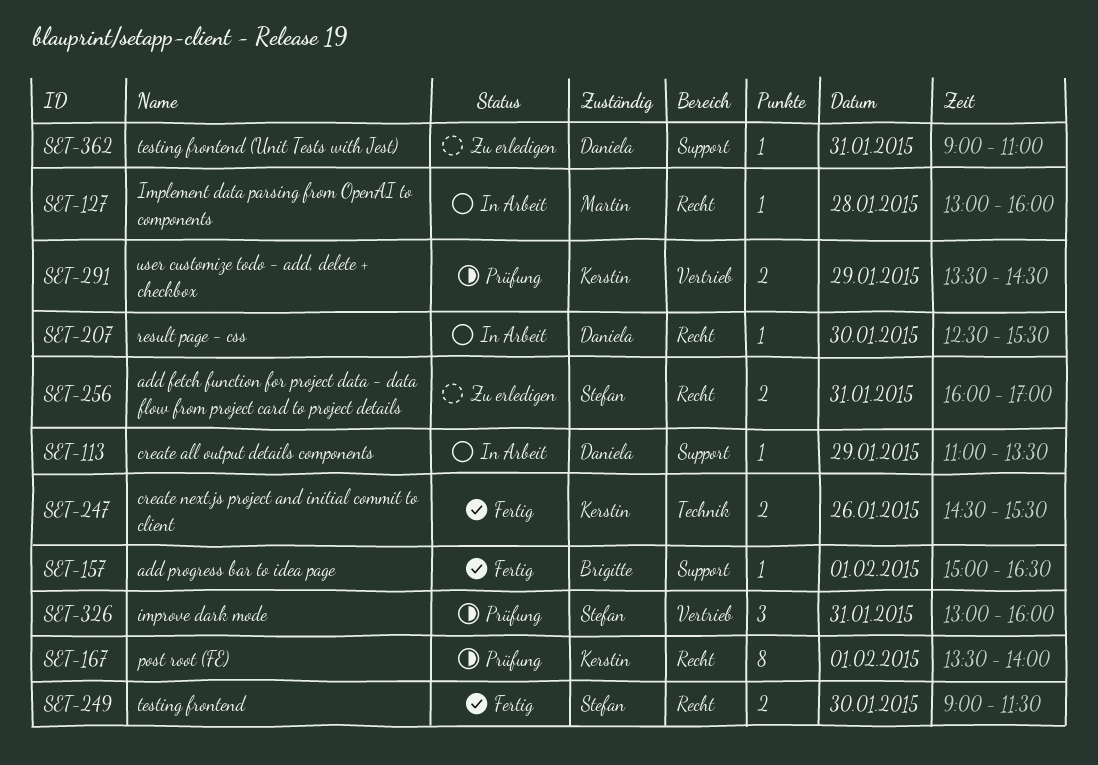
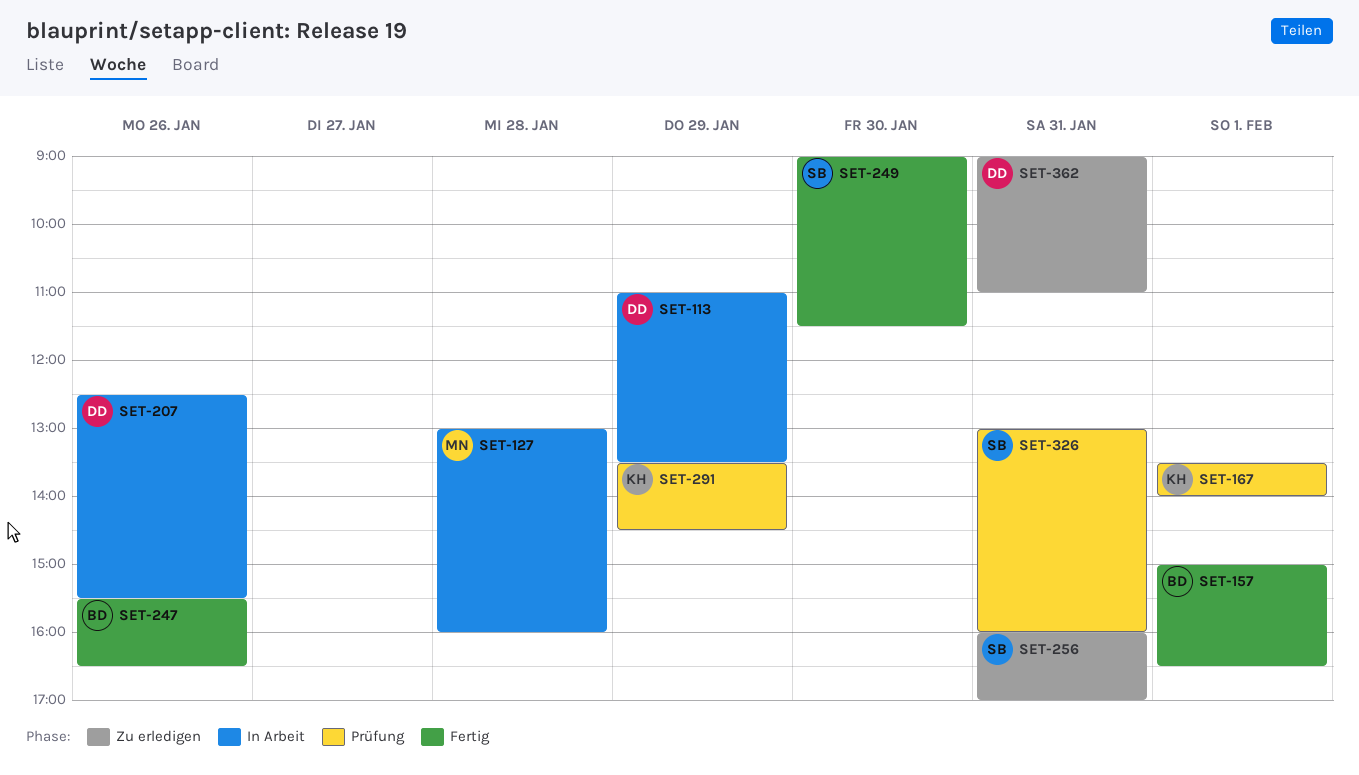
SET-207, day: Jan 30 -> Jan 26
SET-247, owner: Kerstin -> Brigitte
SET-247, begins: 14:30 -> 15:30
SET-247, ends: 15:30 -> 16:30

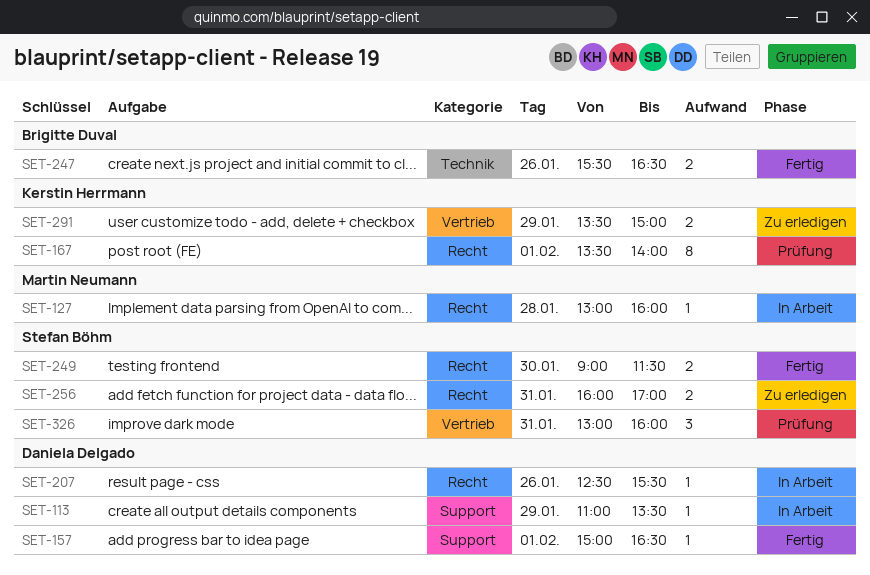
SET-157, owner: Brigitte Duval -> Daniela Delgado
SET-291, status: Prüfung -> Zu erledigen
SET-291, ends: 14:30 -> 15:00
SET-362: present -> none

